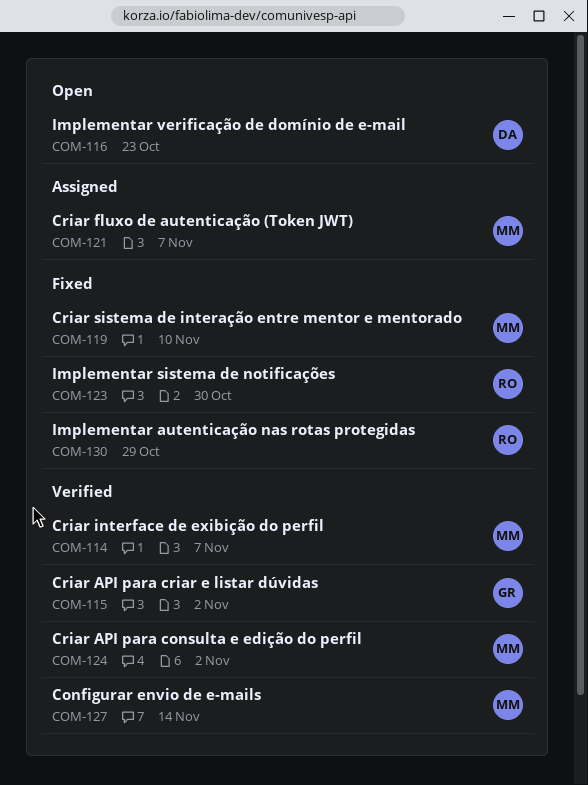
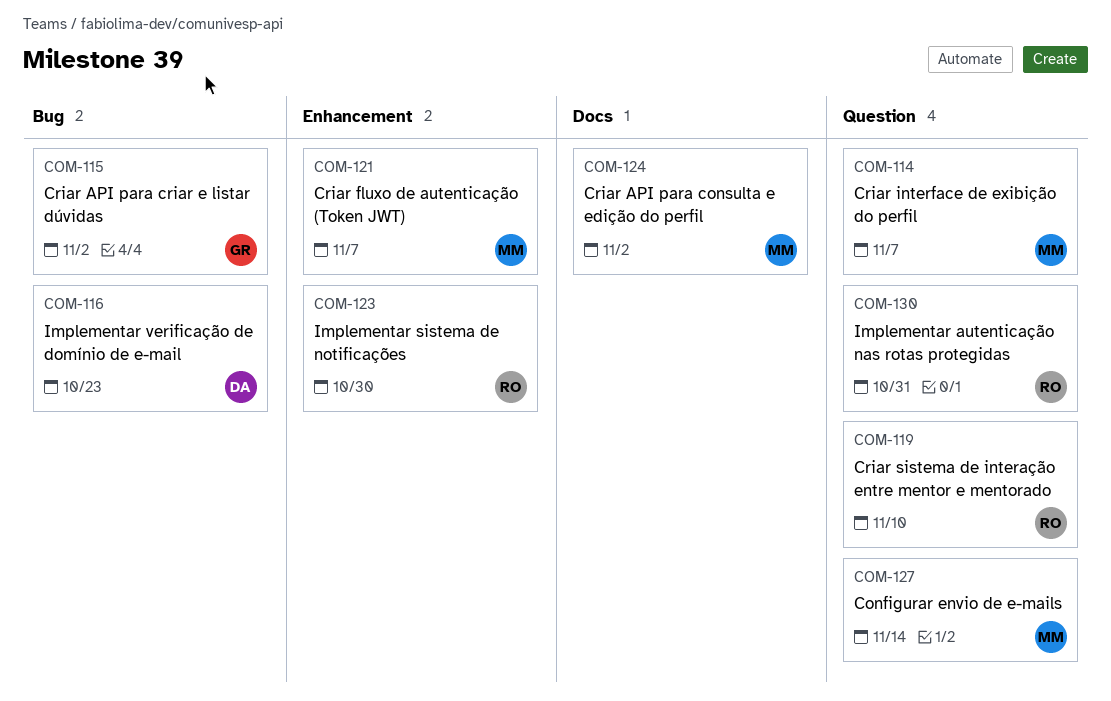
COM-119, owner: MM -> RO
COM-130, due: Oct 29 -> Oct 31

